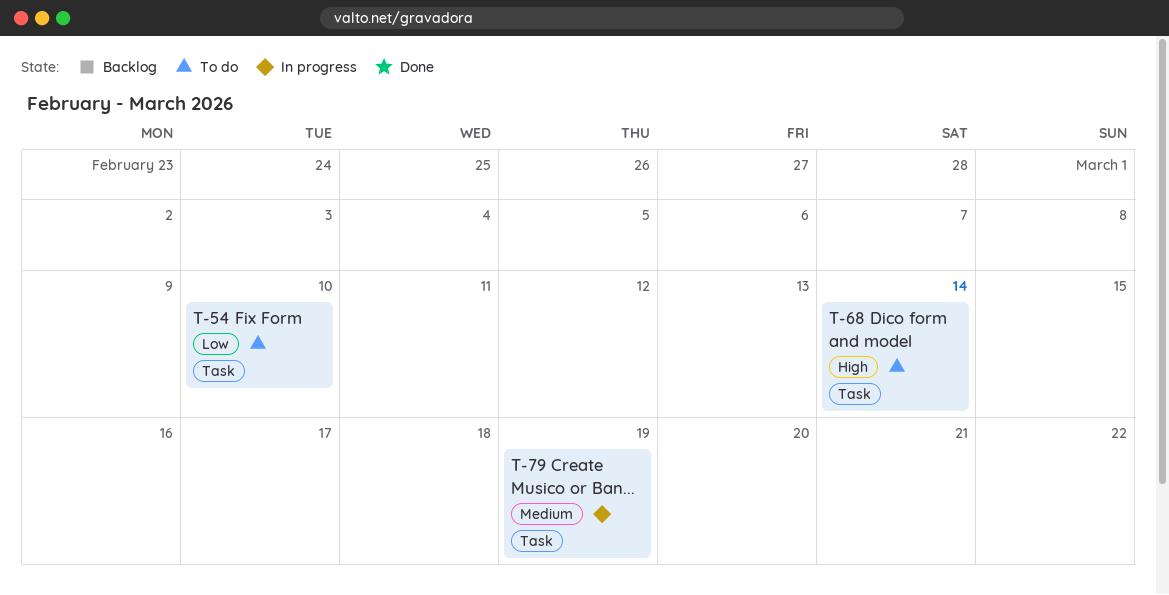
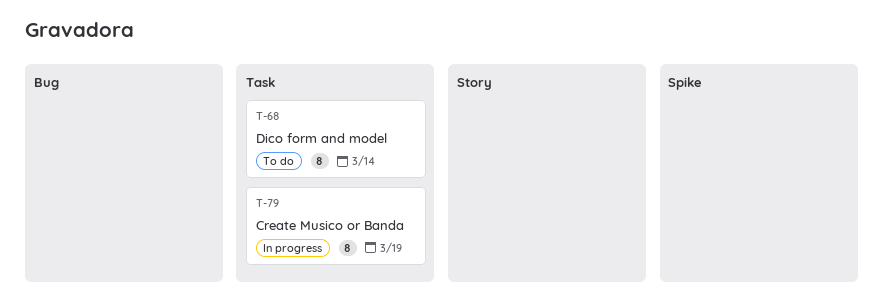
T-54: present -> none

